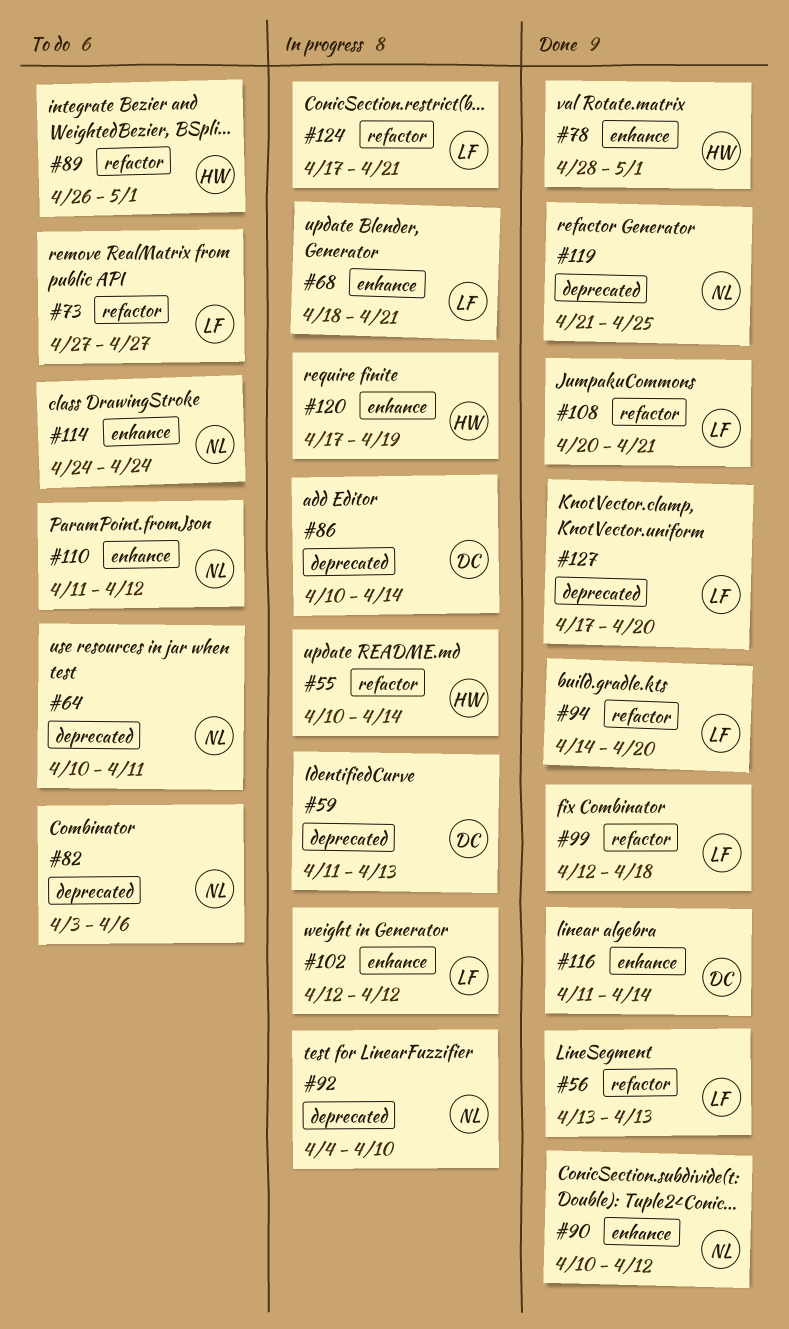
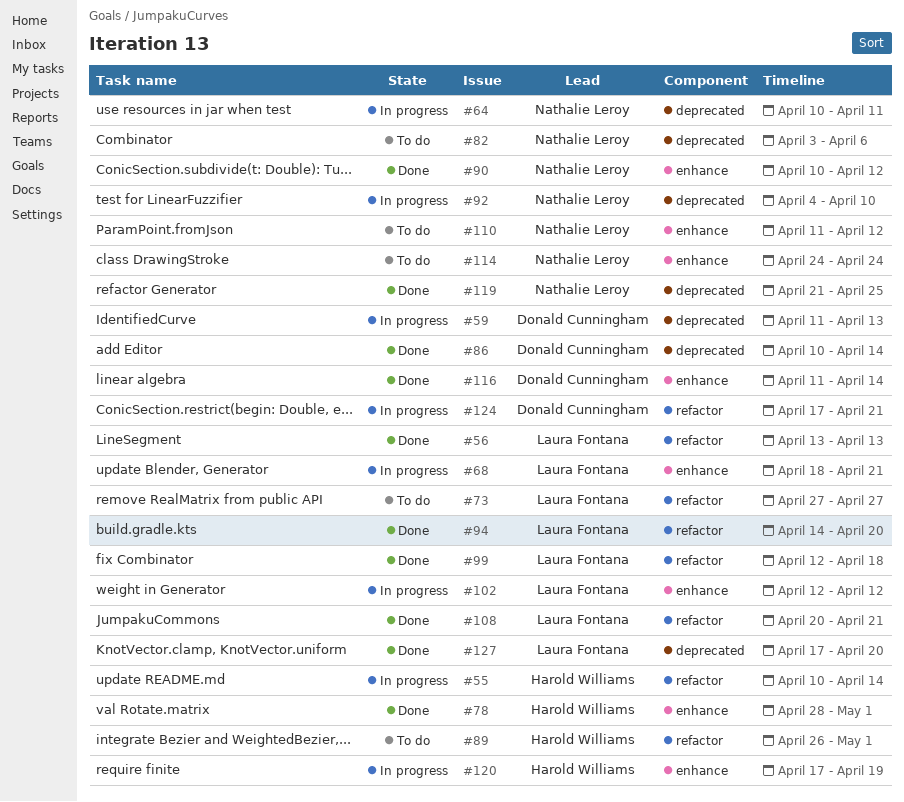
#64, status: To do -> In progress
#86, status: In progress -> Done
#124, owner: Laura Fontana -> Donald Cunningham

